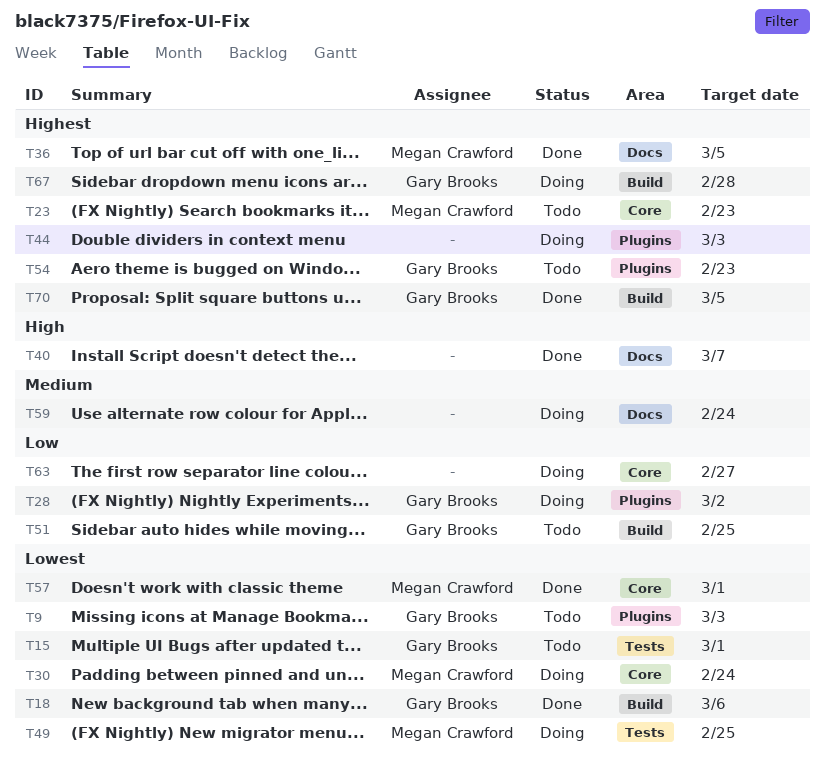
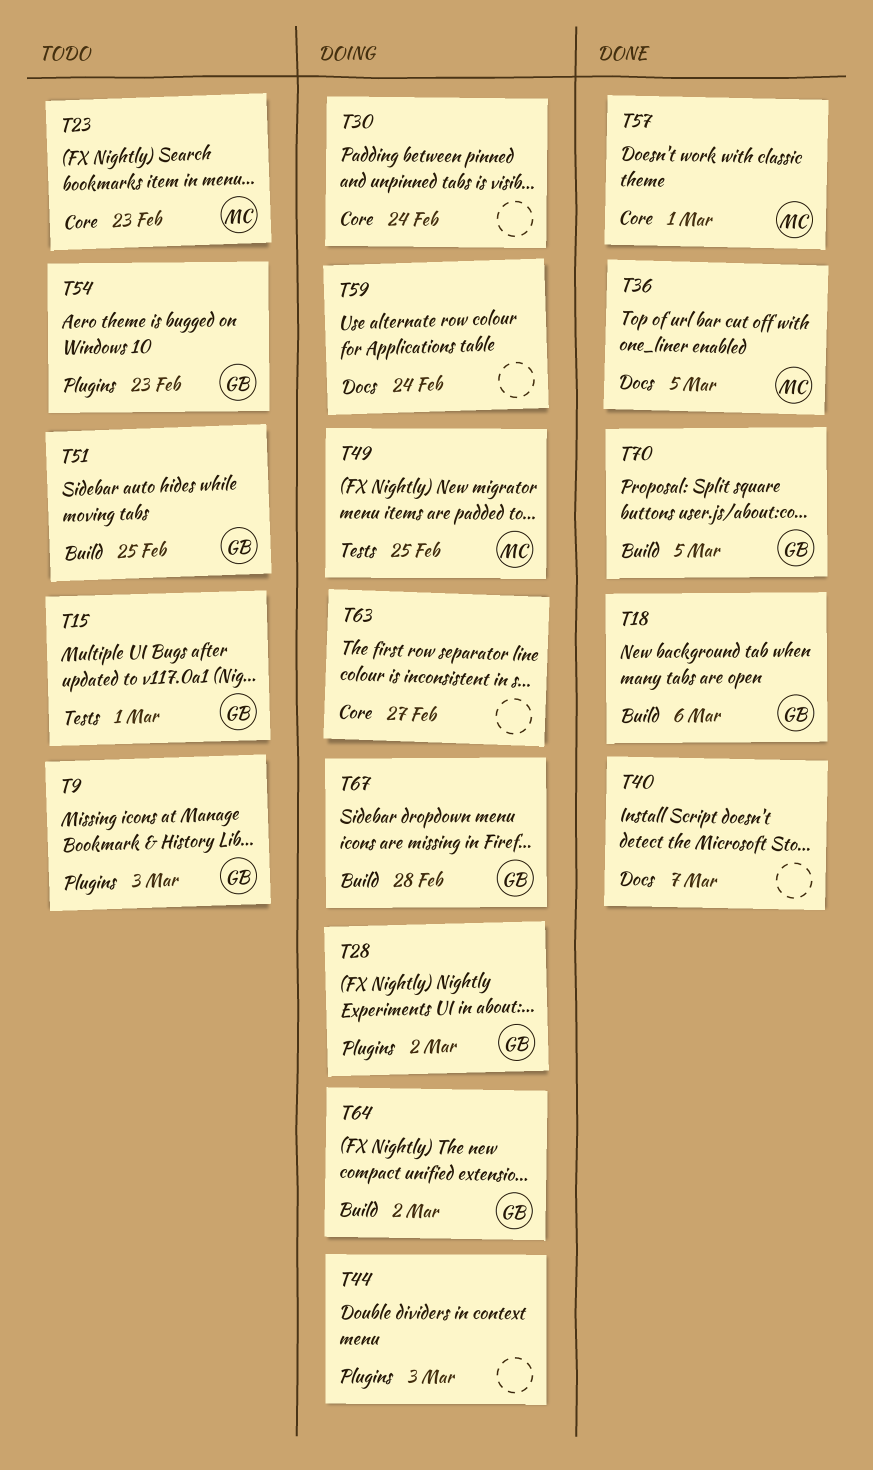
T30, owner: Megan Crawford -> none
T64: none -> present

